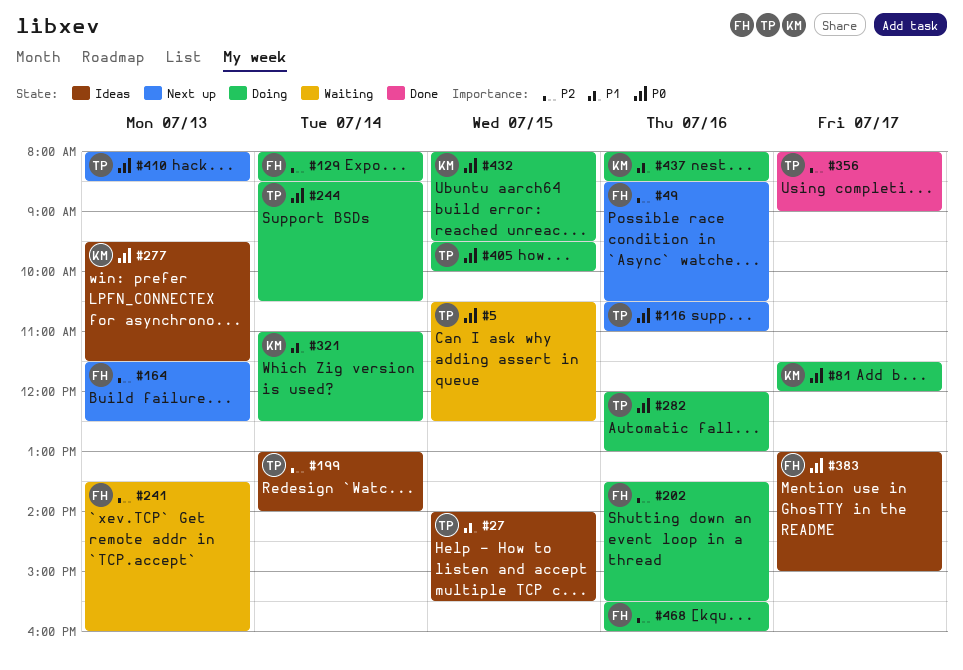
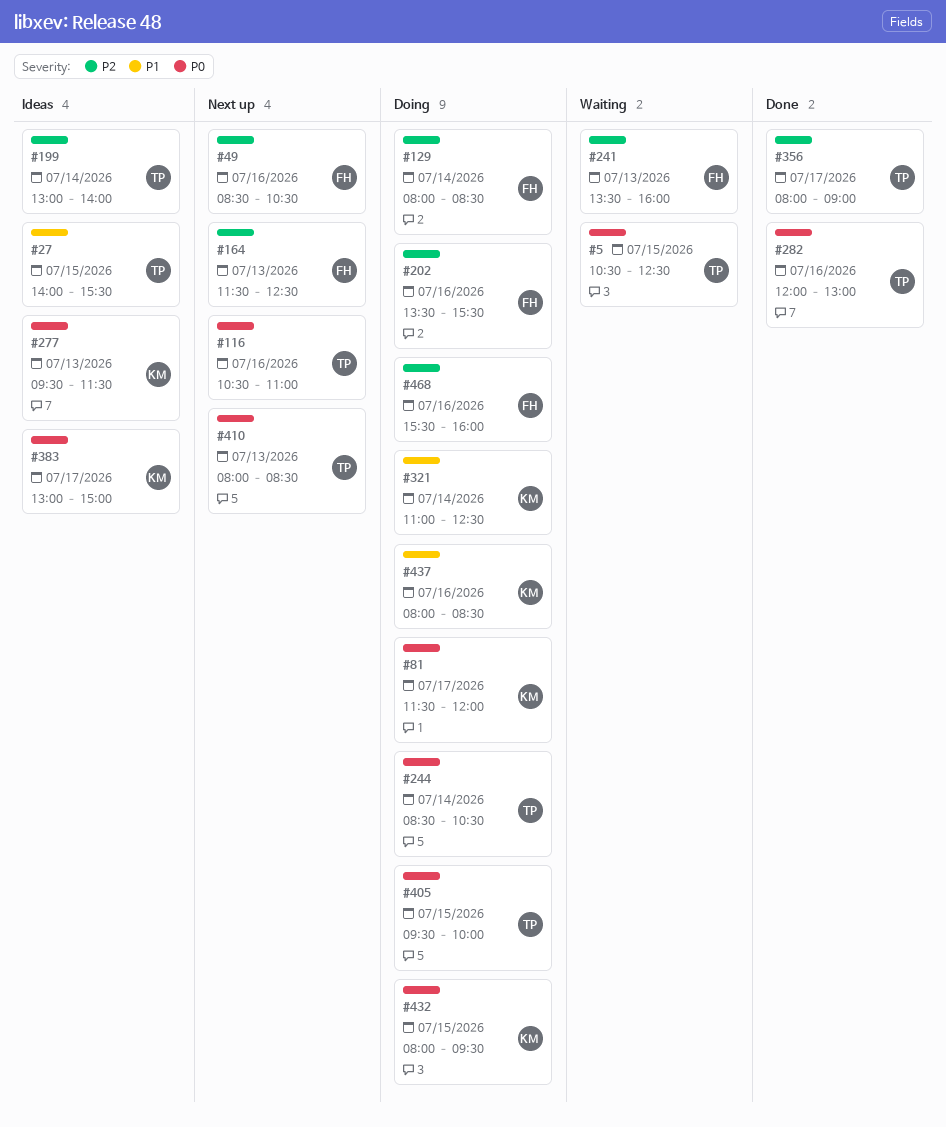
#282, status: Doing -> Done
#383, owner: FH -> KM

